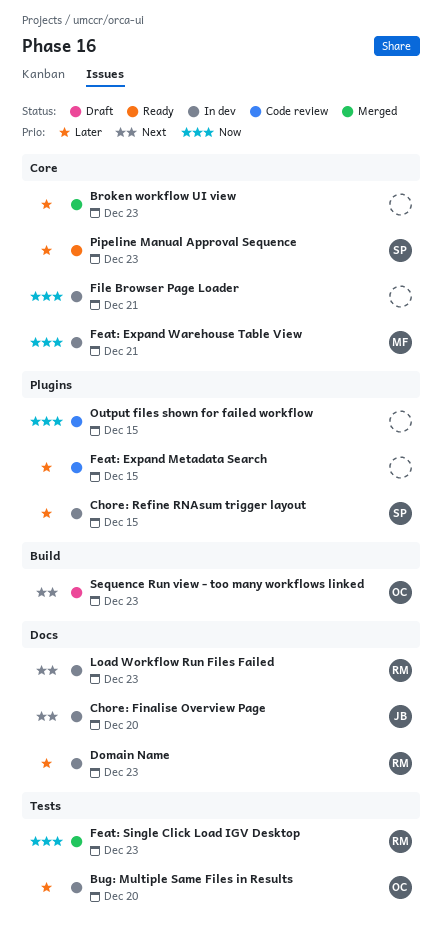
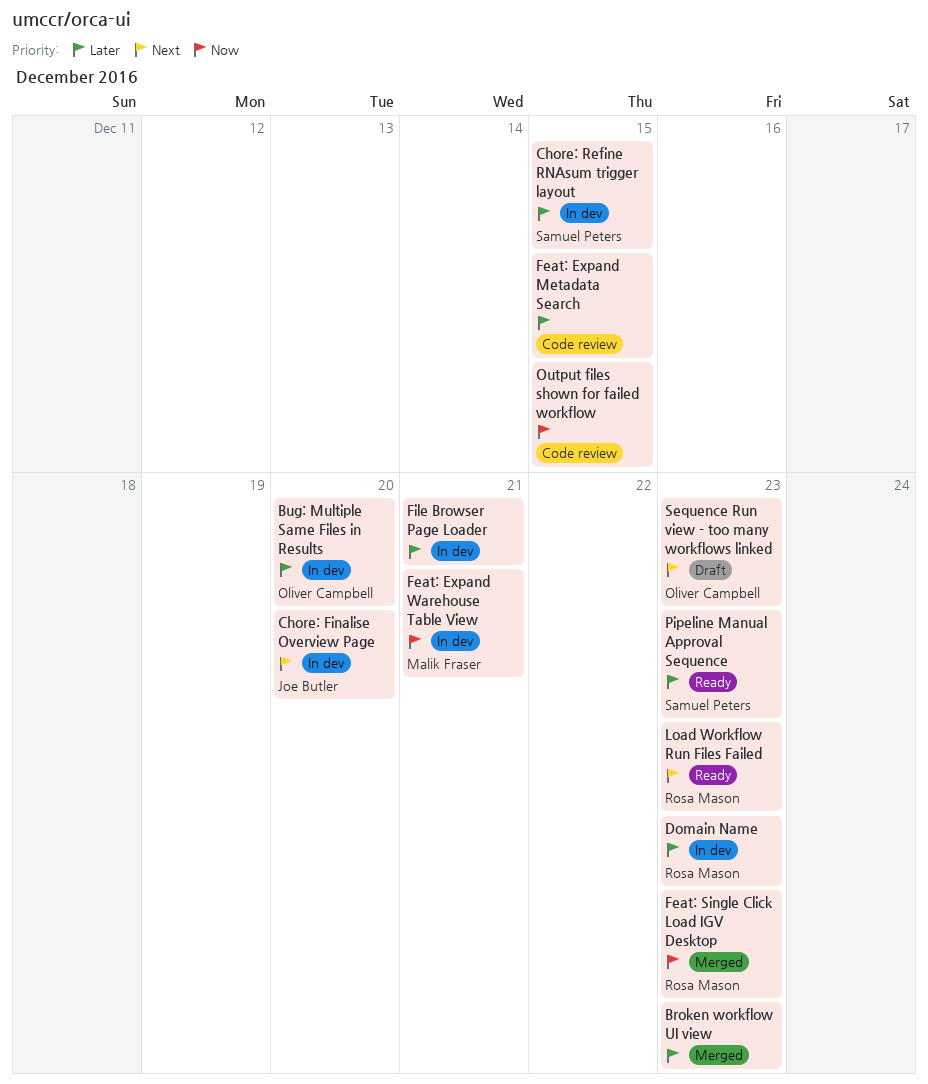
File Browser Page Loader, priority: Now -> Later
Load Workflow Run Files Failed, status: In dev -> Ready

